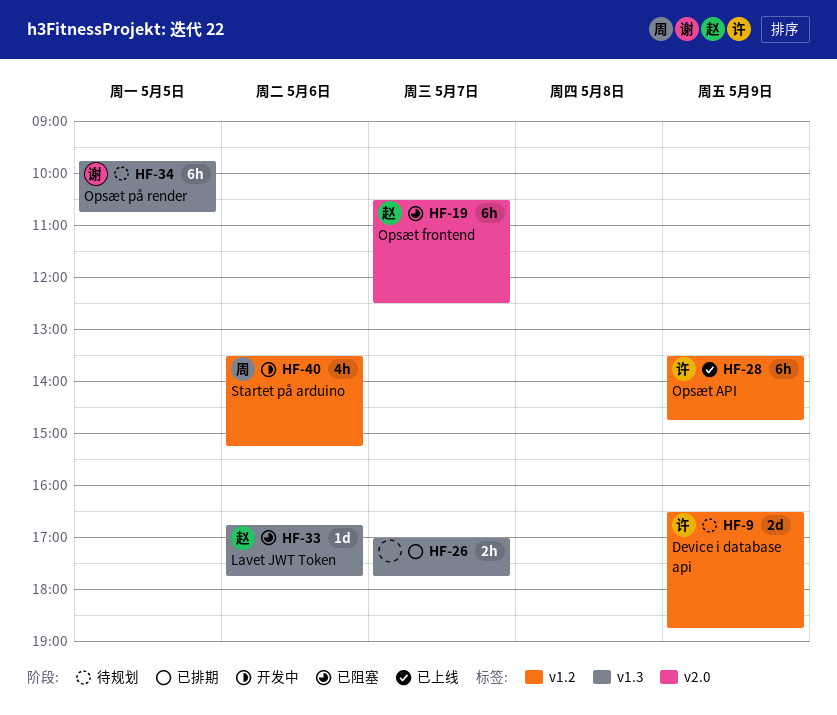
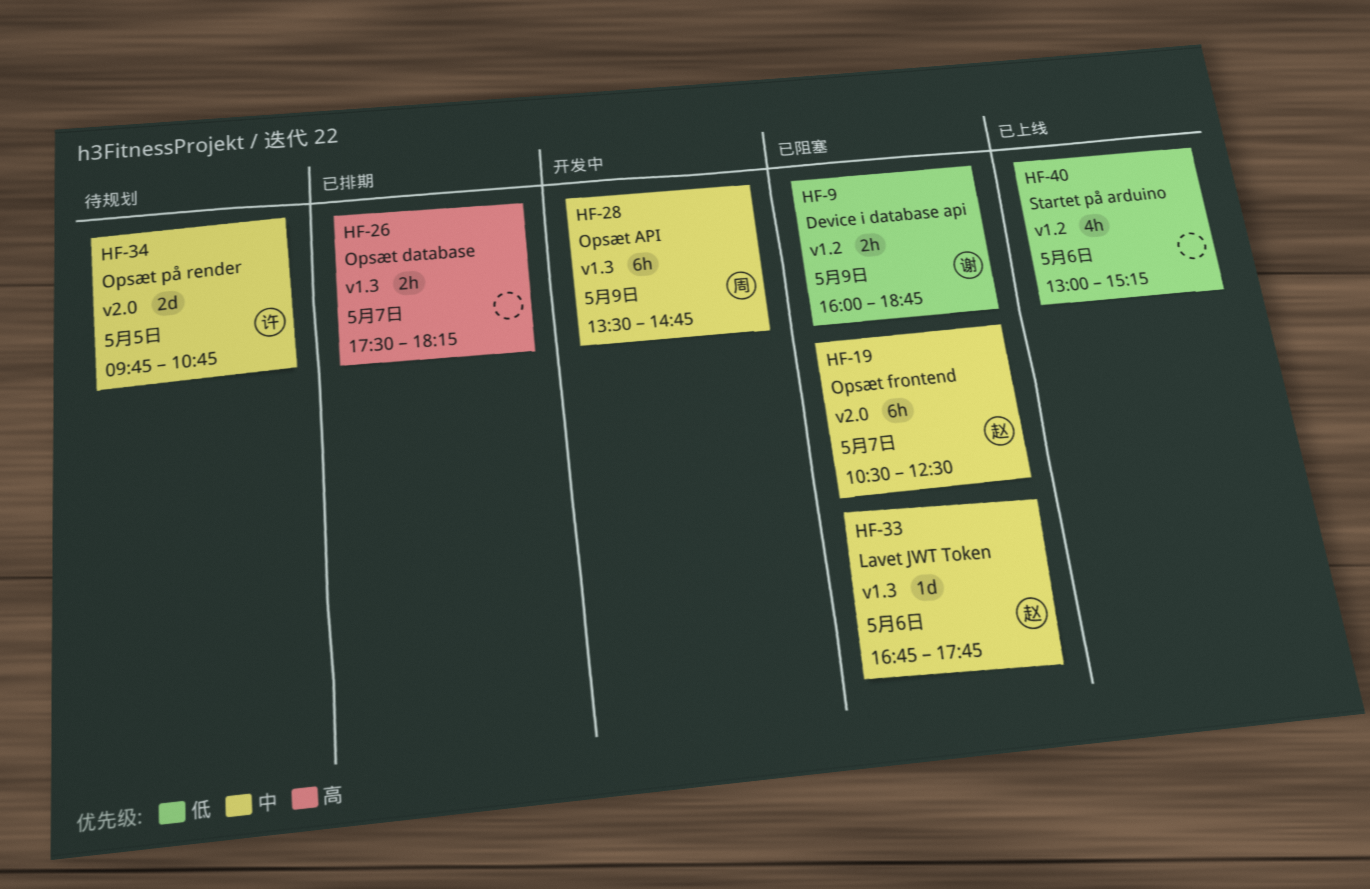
HF-9, status: 待规划 -> 已阻塞
HF-9, owner: 许 -> 谢
HF-9, estimate: 2d -> 2h
HF-9, begins: 16:30 -> 16:00
HF-26, begins: 17:00 -> 17:30
HF-26, ends: 17:45 -> 18:15
HF-28, status: 已上线 -> 开发中
HF-28, owner: 许 -> 周
HF-28, label: v1.2 -> v1.3
HF-34, owner: 谢 -> 许
HF-34, label: v1.3 -> v2.0
HF-34, estimate: 6h -> 2d
HF-40, status: 开发中 -> 已上线
HF-40, owner: 周 -> none
HF-40, begins: 13:30 -> 13:00

